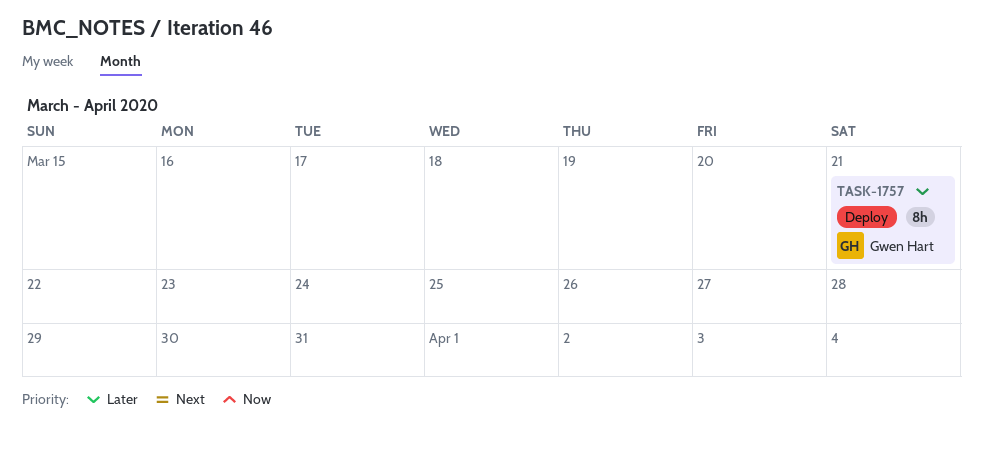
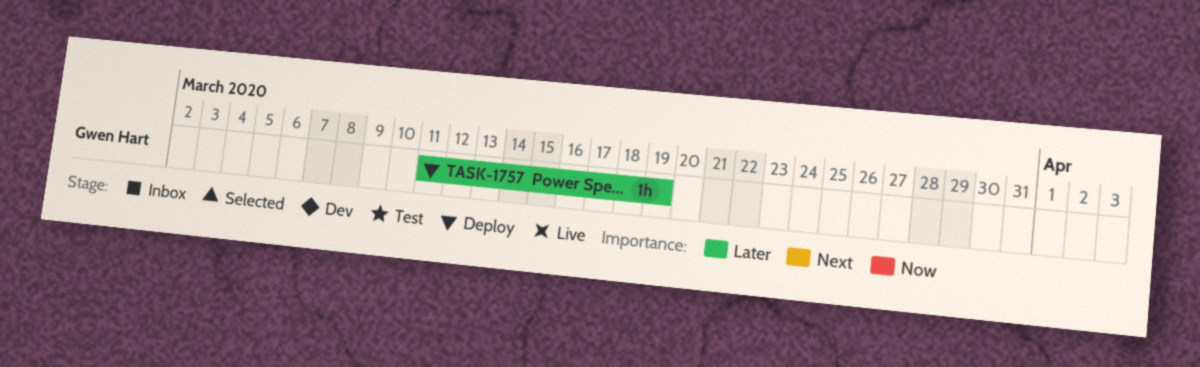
TASK-1757, estimate: 8h -> 1h
TASK-1757, due: Mar 21 -> Mar 19

